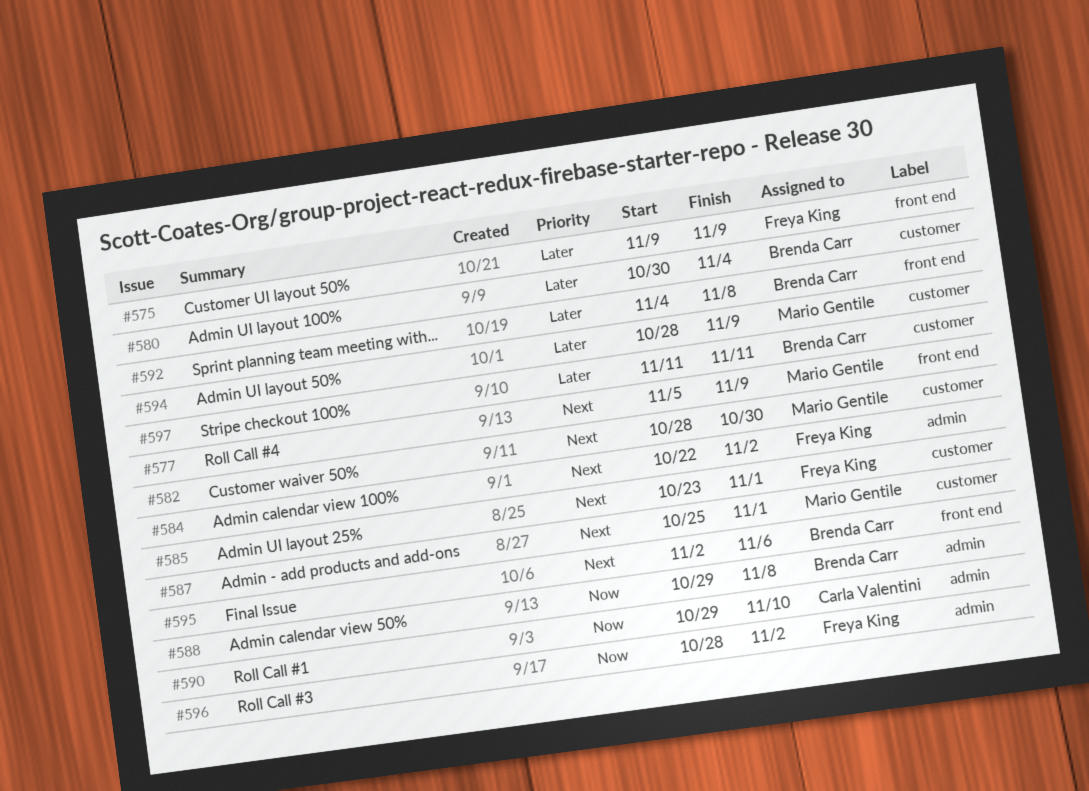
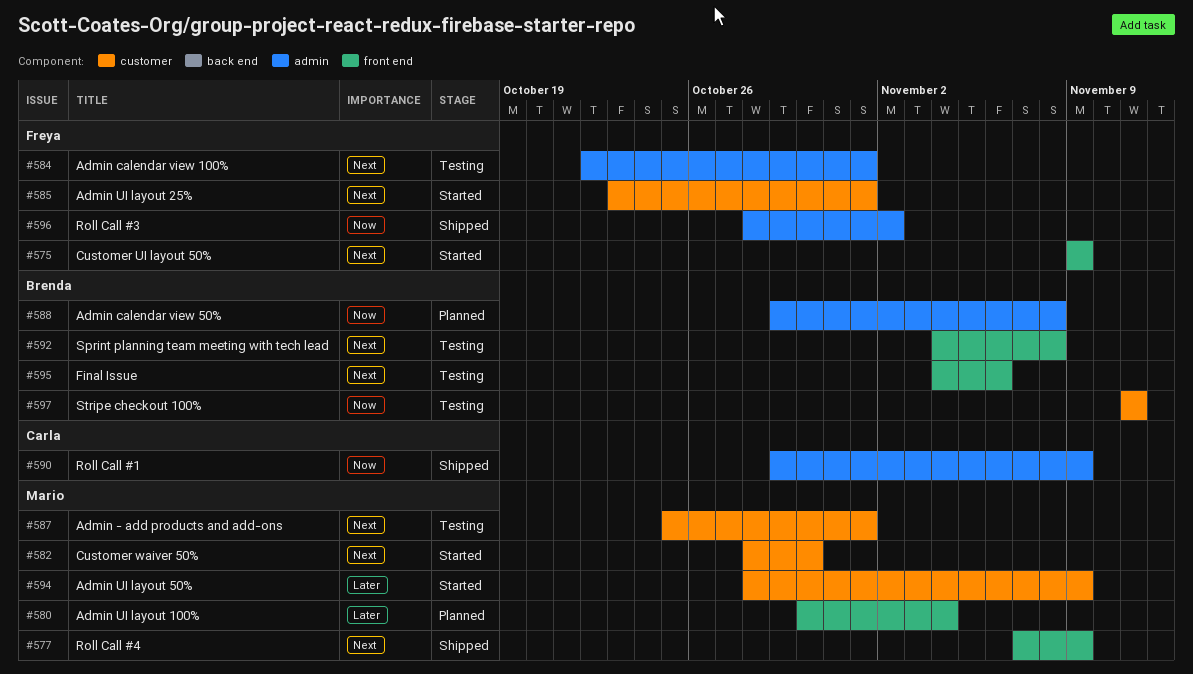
#575, priority: Later -> Next
#577, start: Nov 5 -> Nov 7
#580, owner: Brenda Carr -> Mario Gentile
#580, label: customer -> front end
#584, due: Nov 2 -> Nov 1
#590, due: Nov 10 -> Nov 9
#592, priority: Later -> Next
#595, start: Nov 2 -> Nov 4
#597, priority: Later -> Now

